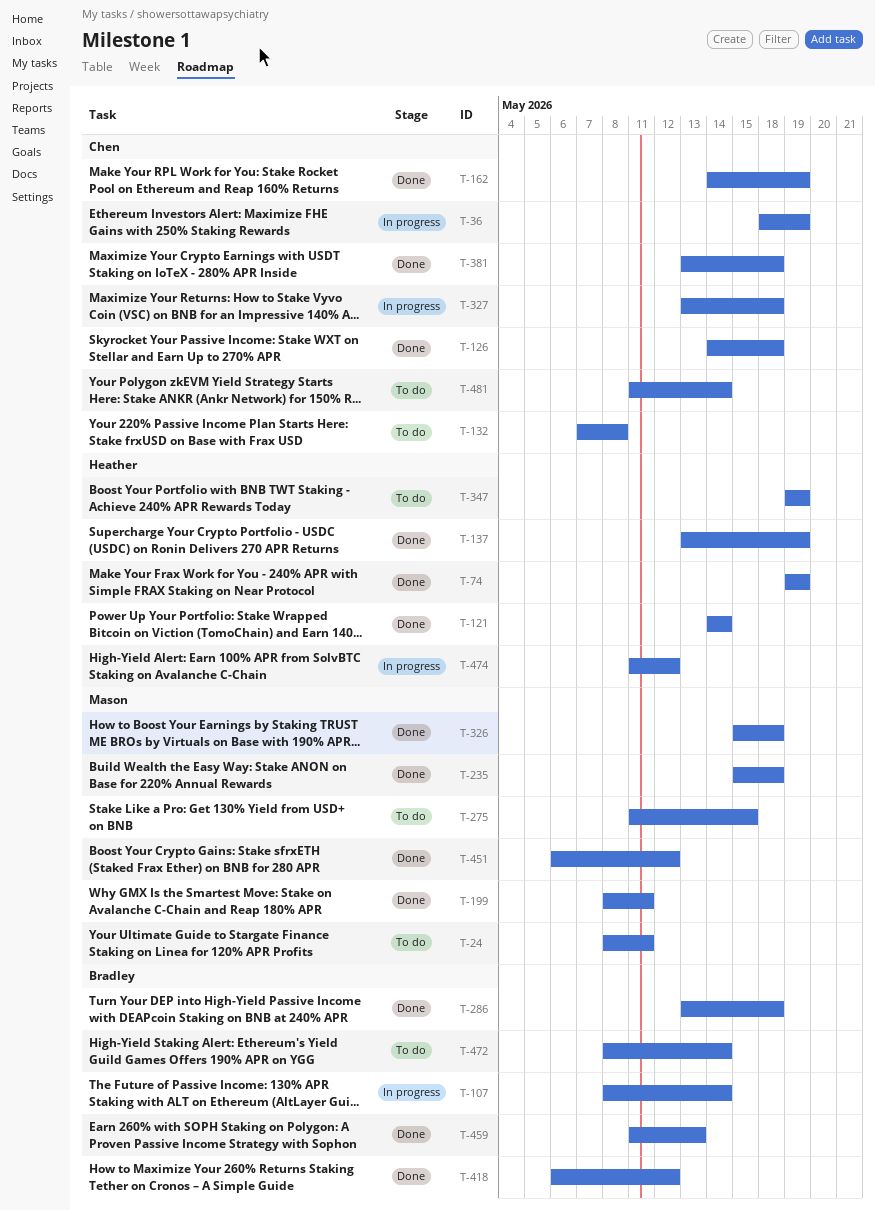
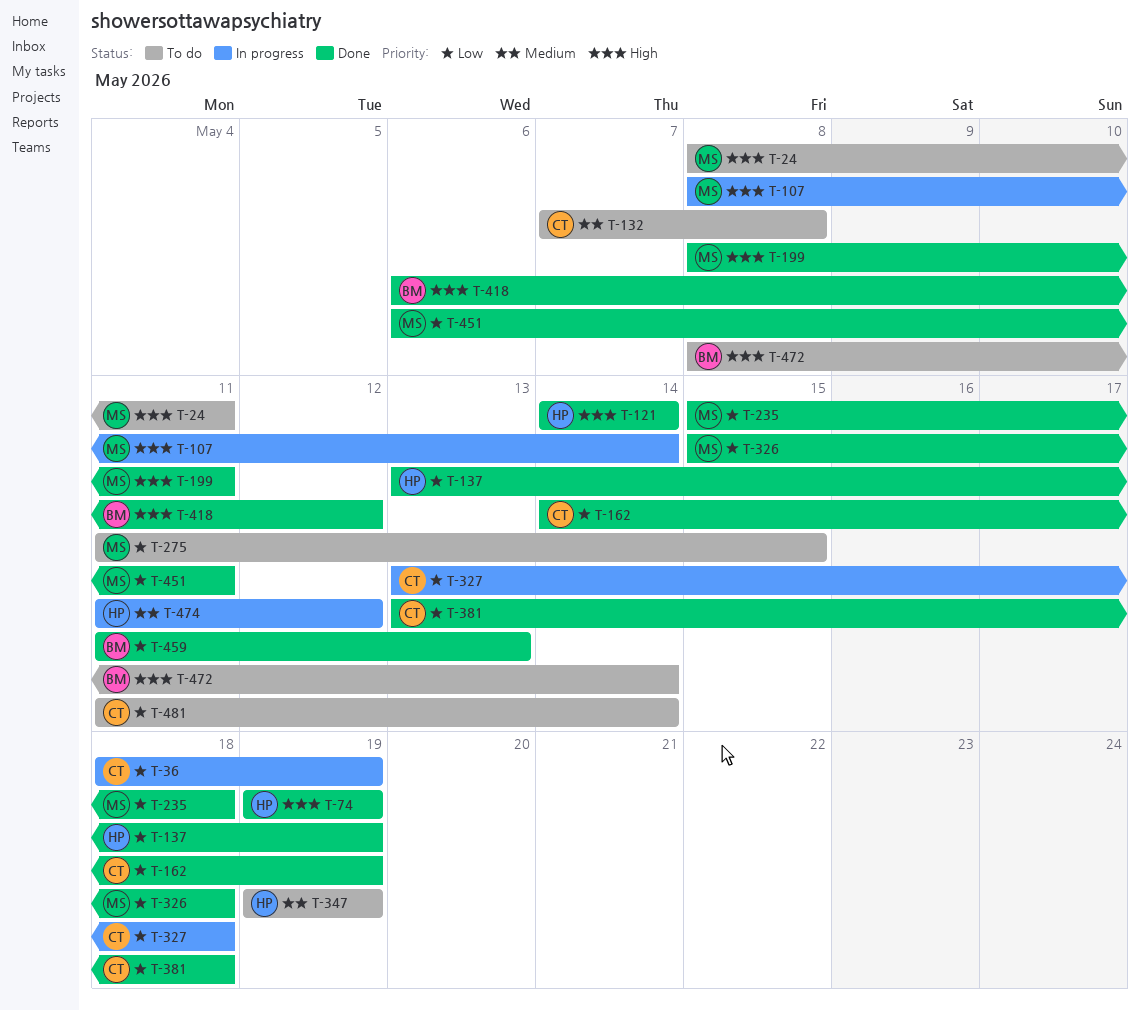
T-107, owner: Bradley -> Mason
T-126: present -> none
T-286: present -> none
T-451, due: May 12 -> May 11

